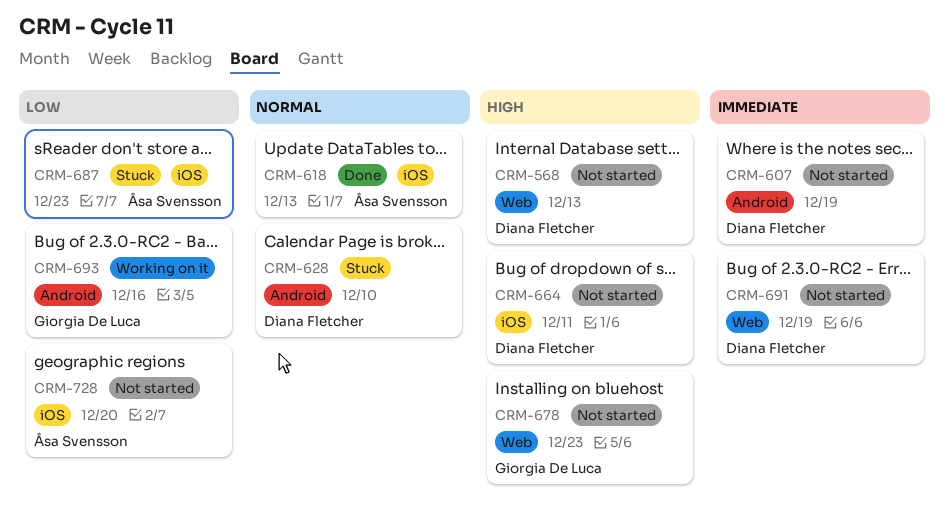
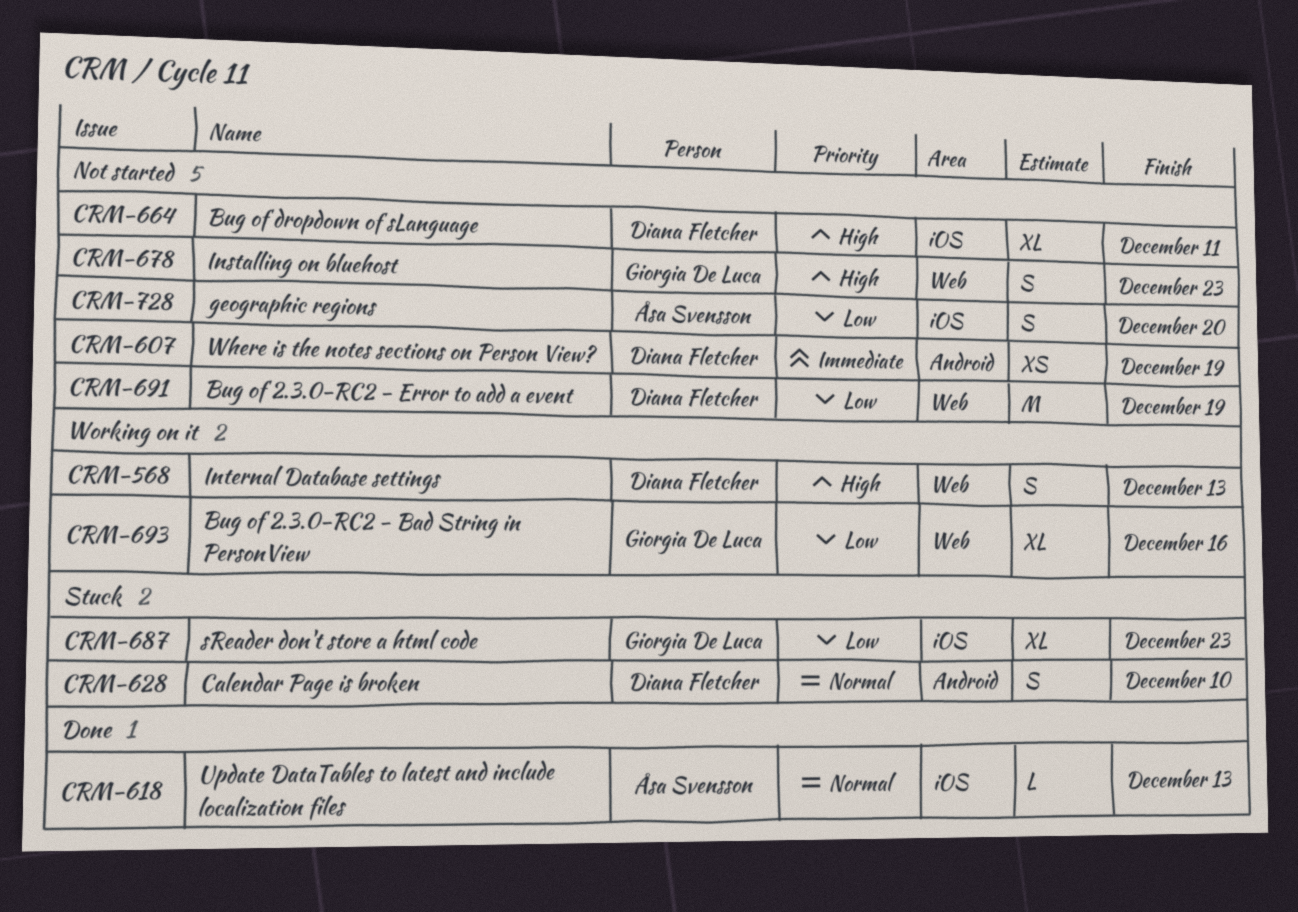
CRM-568, status: Not started -> Working on it
CRM-687, owner: Åsa Svensson -> Giorgia De Luca
CRM-691, priority: Immediate -> Low
CRM-693, label: Android -> Web

